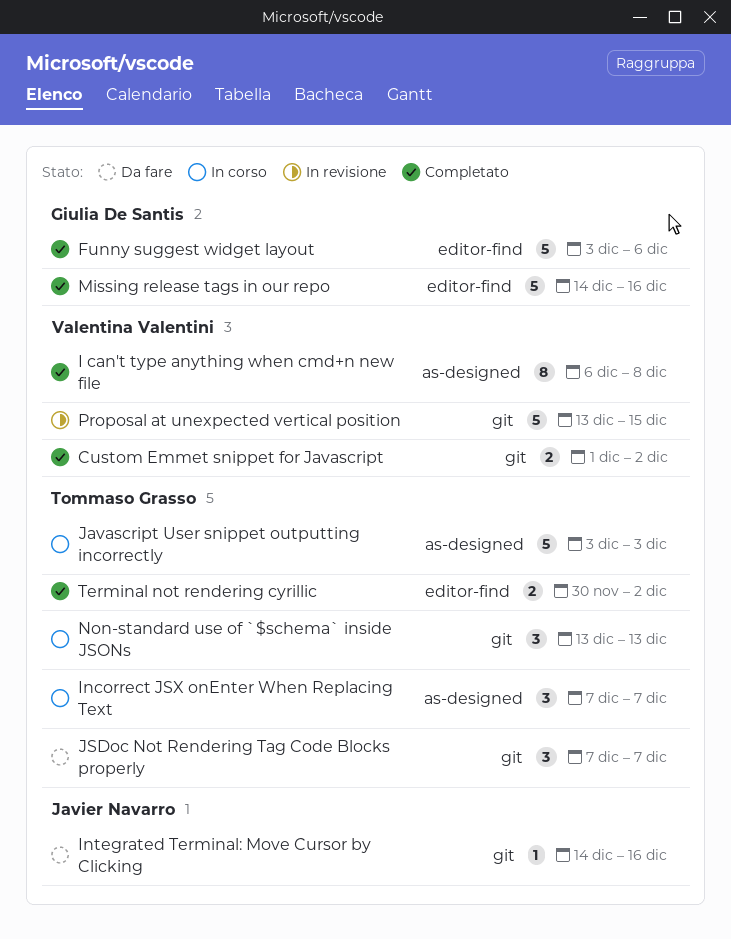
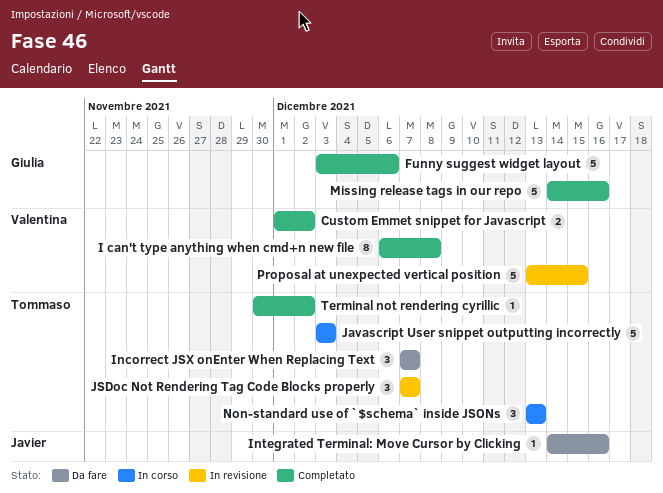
Incorrect JSX onEnter When Replacing Text, status: In corso -> Da fare
JSDoc Not Rendering Tag Code Blocks properly, status: Da fare -> In revisione
Terminal not rendering cyrillic, estimate: 2 -> 1

